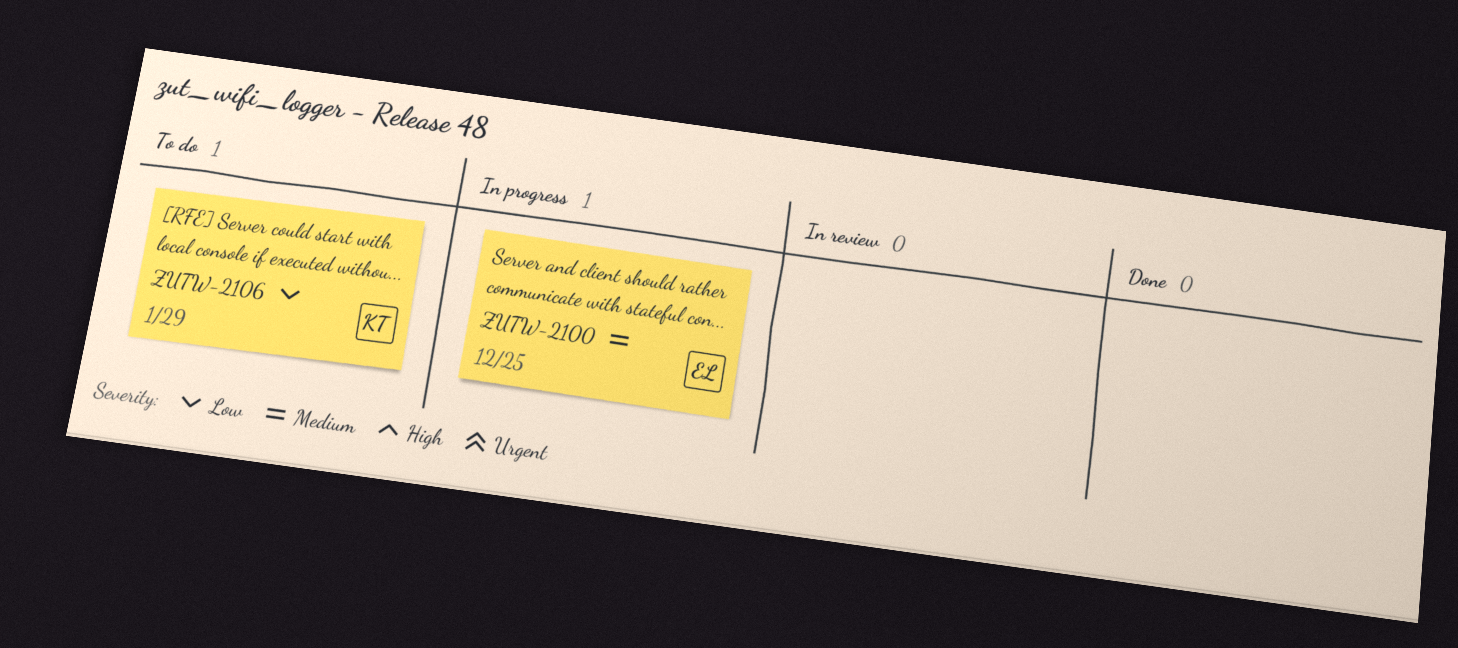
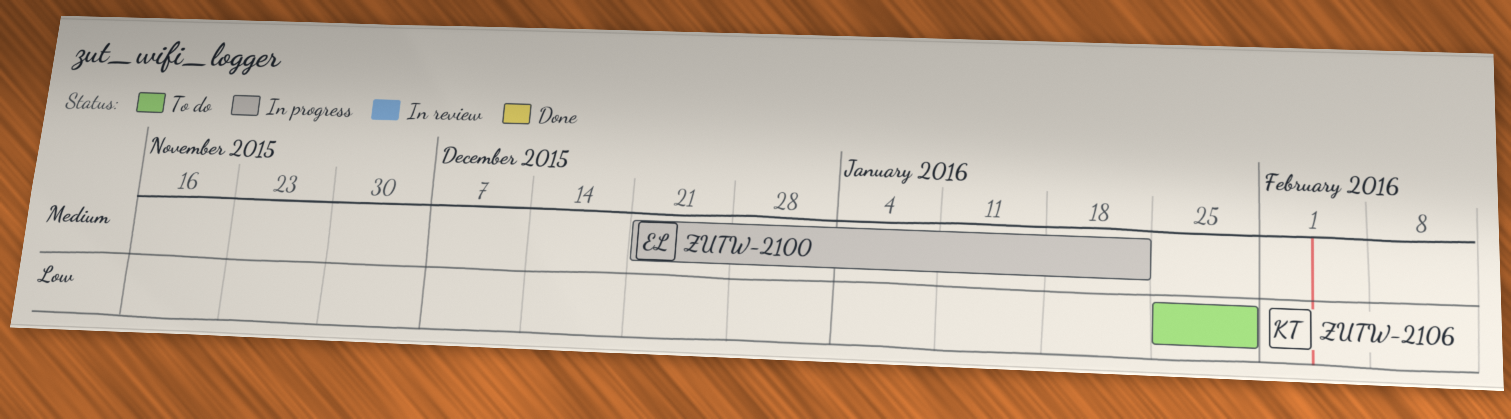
ZUTW-2100, due: Dec 25 -> Jan 22

